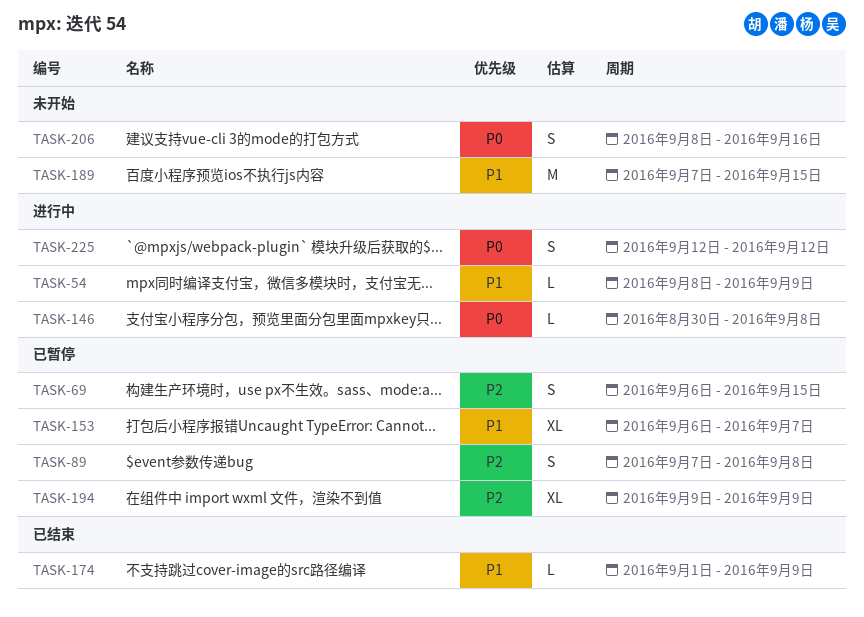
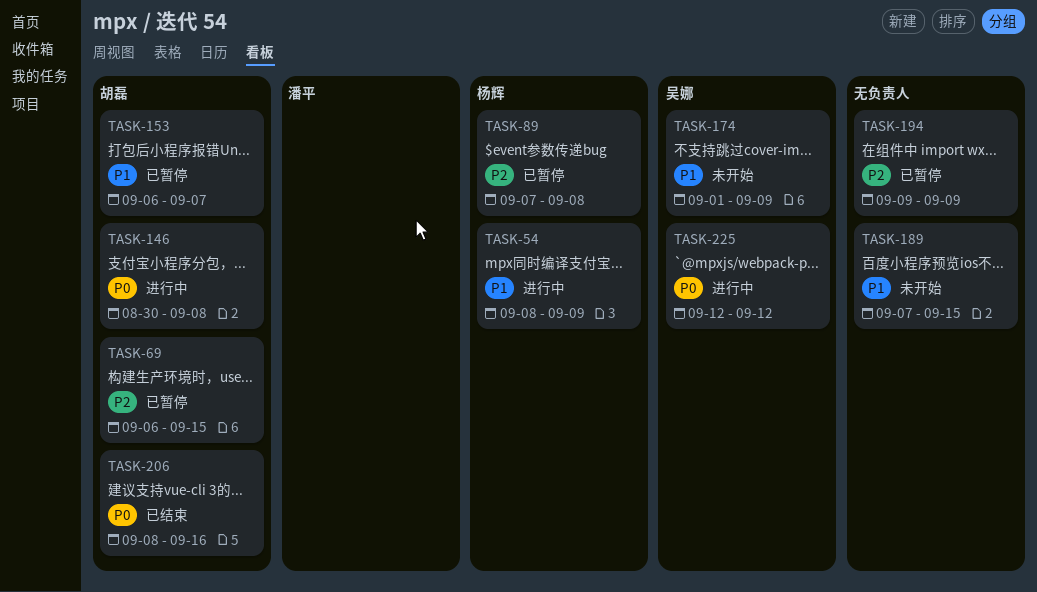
TASK-174, status: 已结束 -> 未开始
TASK-206, status: 未开始 -> 已结束

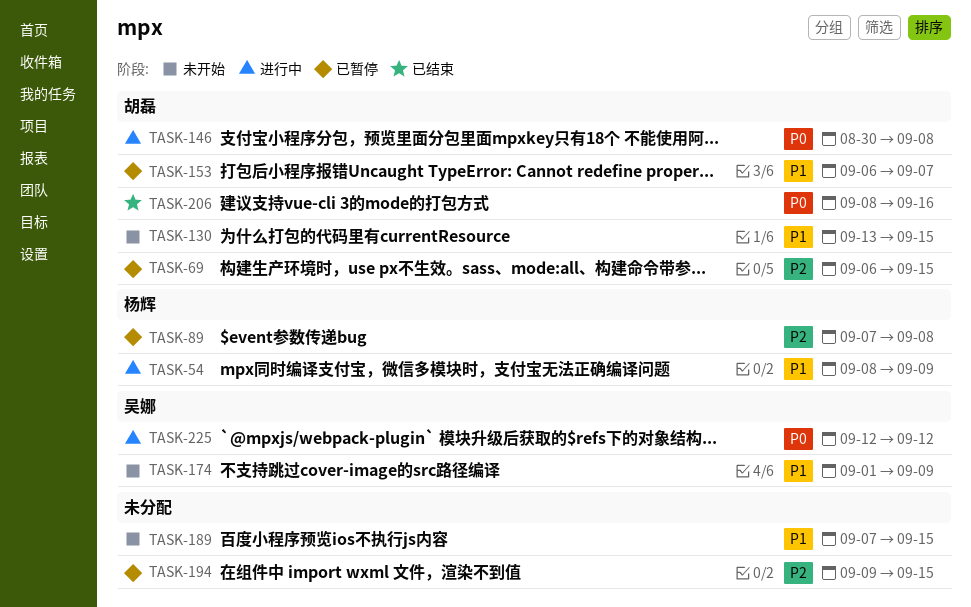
TASK-130: none -> present
TASK-194, due: Sep 9 -> Sep 15

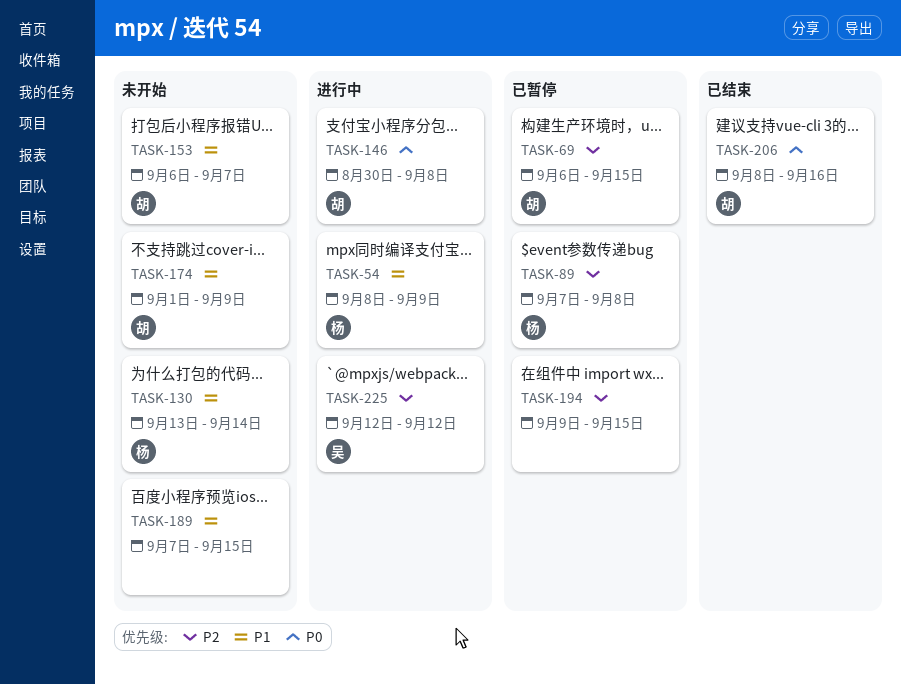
TASK-130, owner: 胡磊 -> 杨辉
TASK-130, due: Sep 15 -> Sep 14
TASK-153, status: 已暂停 -> 未开始
TASK-174, owner: 吴娜 -> 胡磊
TASK-225, priority: P0 -> P2

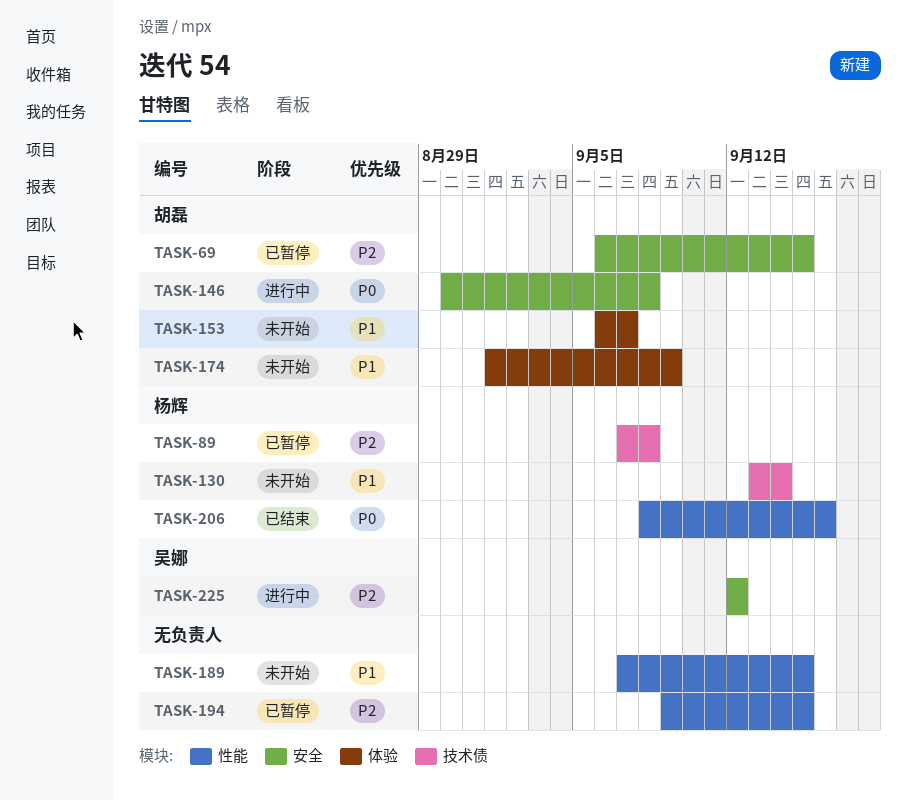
TASK-54: present -> none
TASK-206, owner: 胡磊 -> 杨辉

